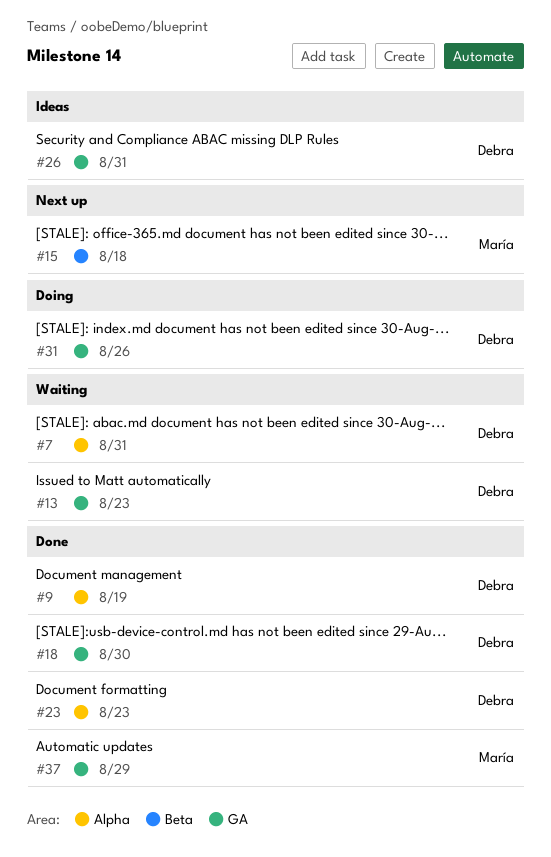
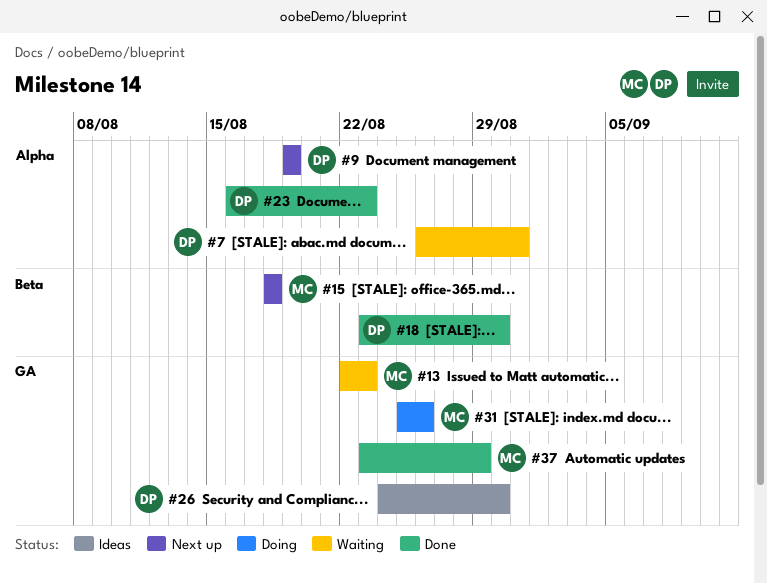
#9, status: Done -> Next up
#13, owner: Debra -> María
#18, label: GA -> Beta
#26, due: Aug 31 -> Aug 30
#31, owner: Debra -> María

